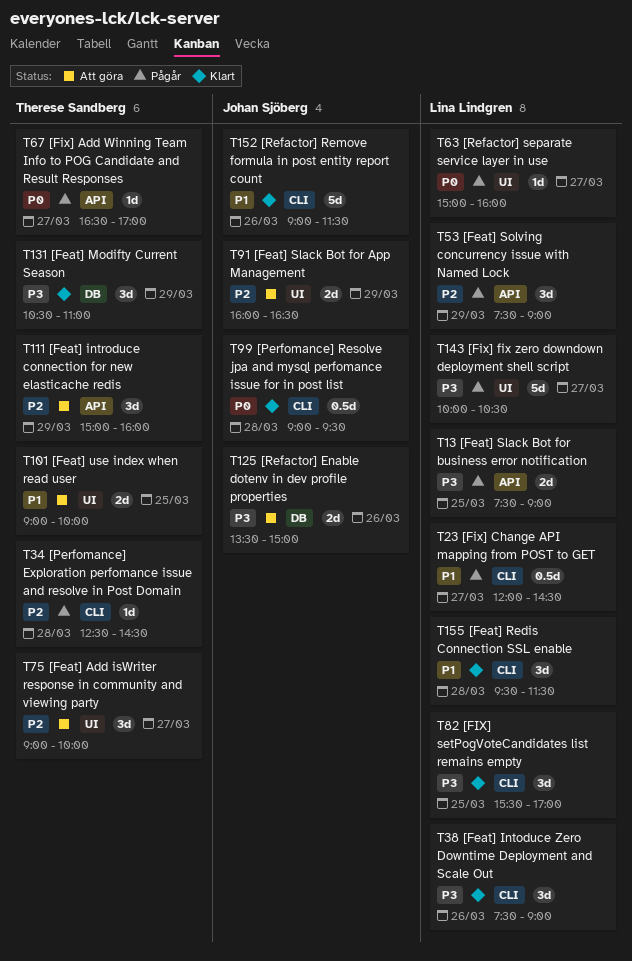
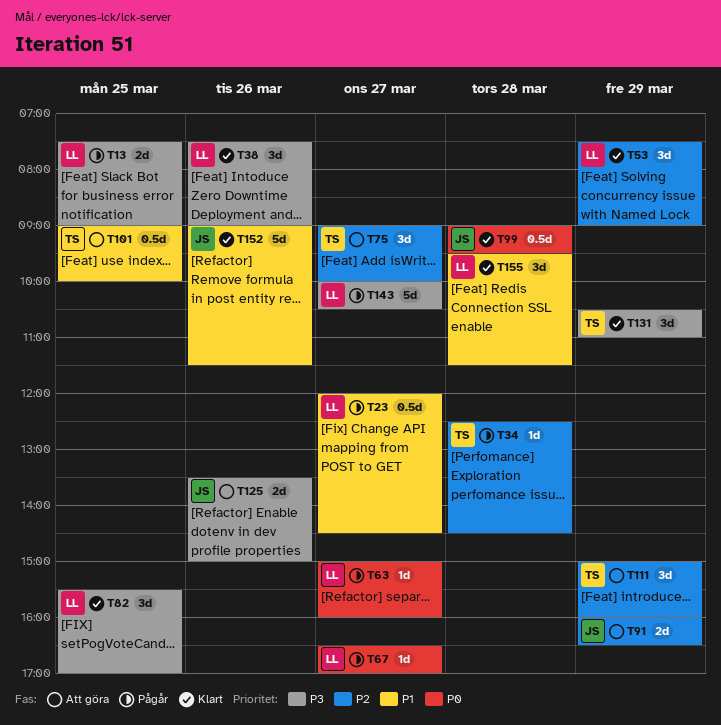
T53, status: Pågår -> Klart
T67, owner: Therese Sandberg -> Lina Lindgren
T101, estimate: 2d -> 0.5d

